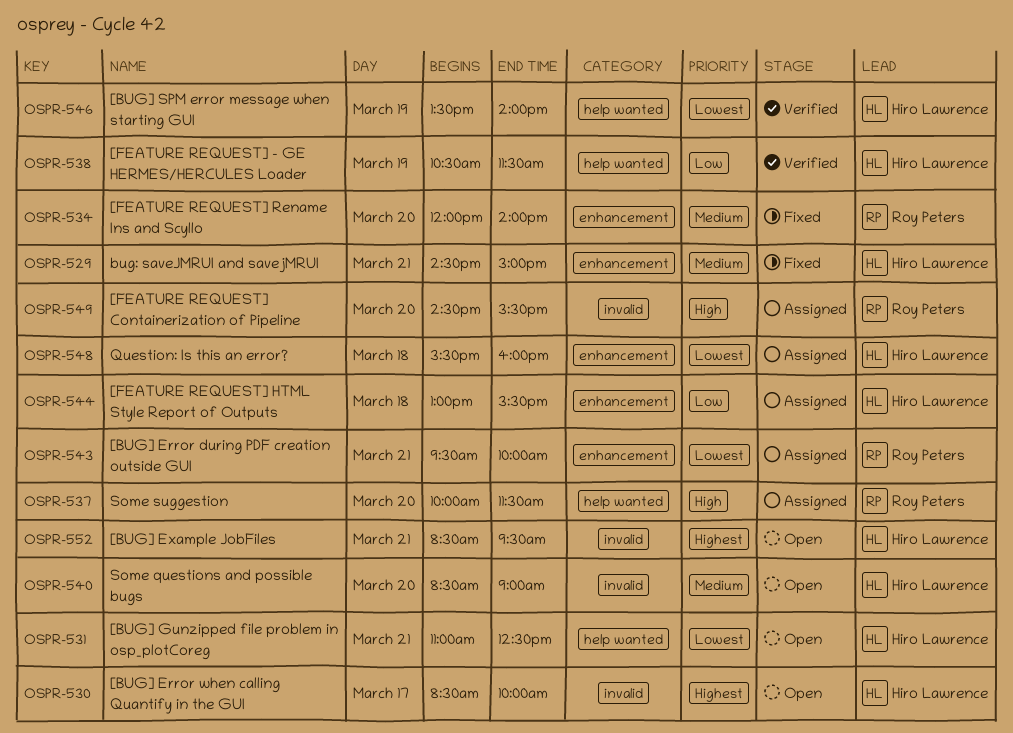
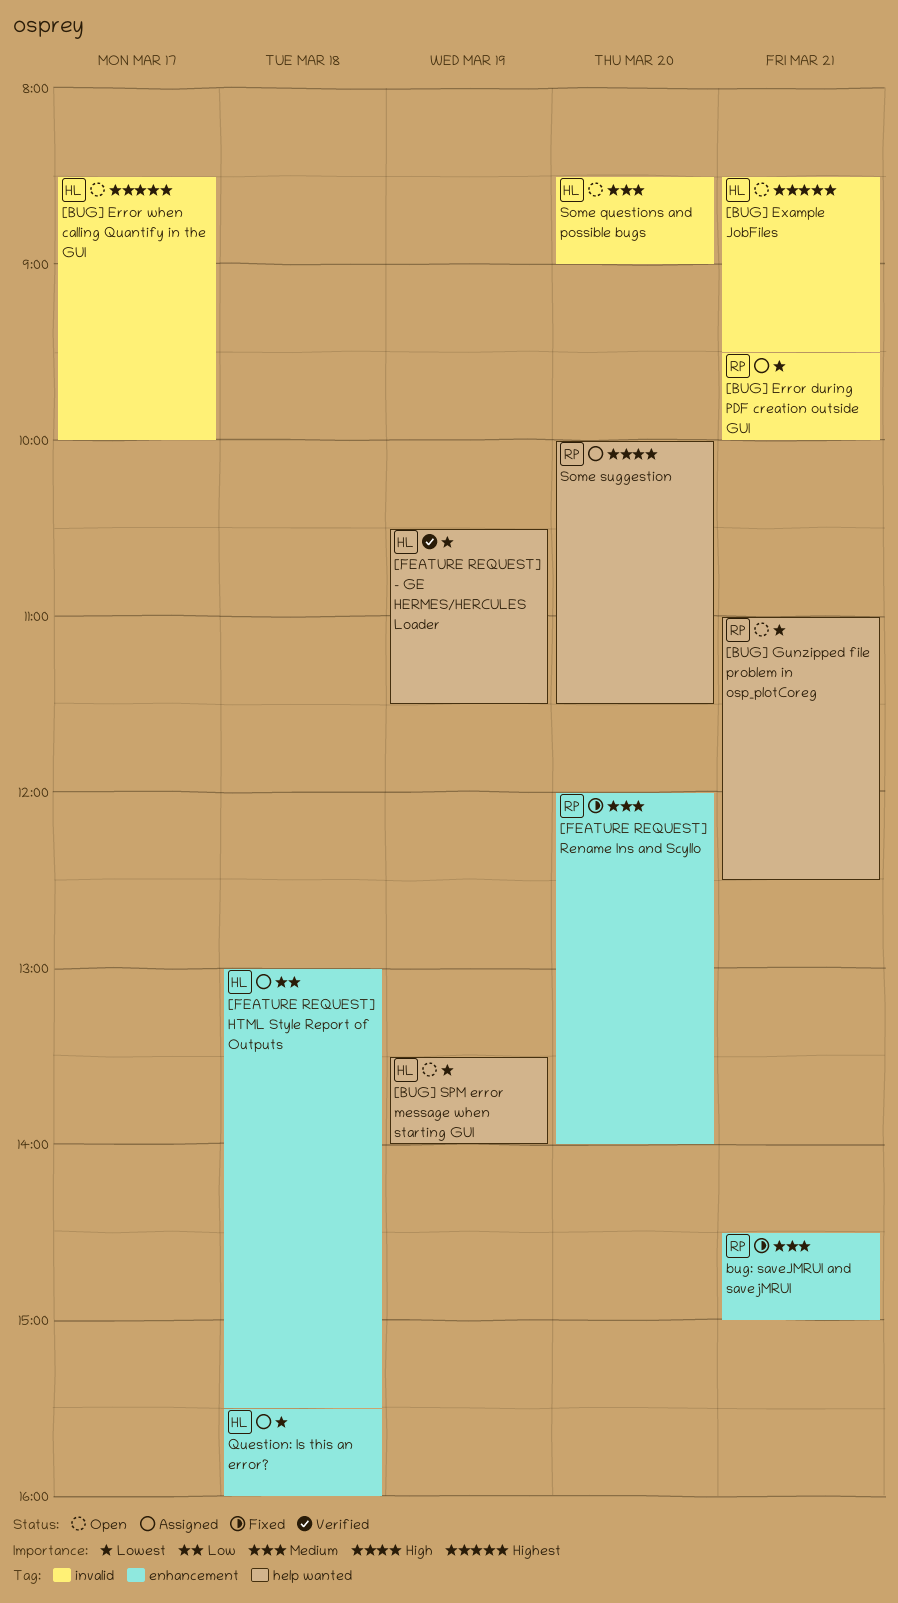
[BUG] Error during PDF creation outside GUI, label: enhancement -> invalid
[BUG] Gunzipped file problem in osp_plotCoreg, owner: Hiro Lawrence -> Roy Peters
[BUG] SPM error message when starting GUI, status: Verified -> Open
[FEATURE REQUEST] - GE HERMES/HERCULES Loader, priority: Low -> Lowest
[FEATURE REQUEST] Containerization of Pipeline: present -> none
bug: saveJMRUI and savejMRUI, owner: Hiro Lawrence -> Roy Peters

